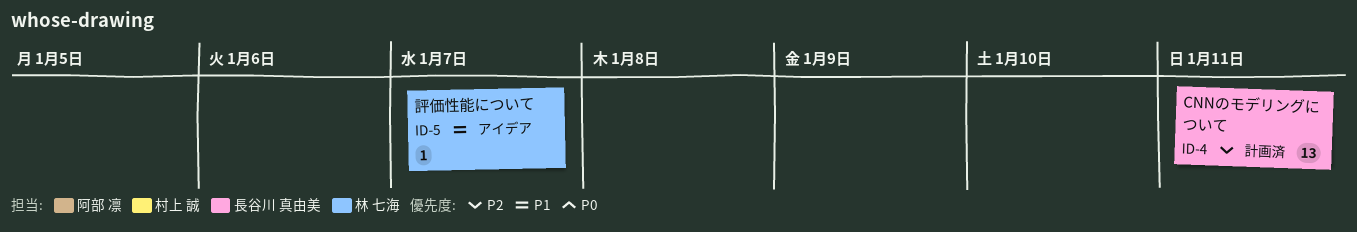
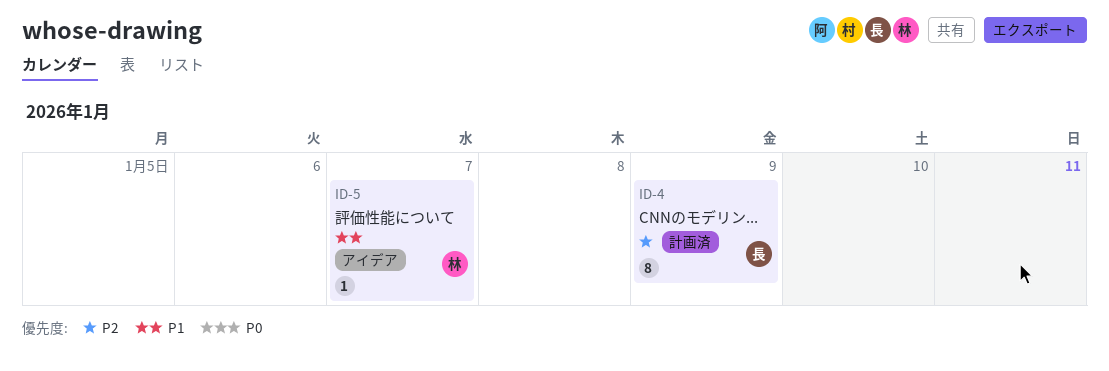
ID-4, estimate: 13 -> 8
ID-4, due: Jan 11 -> Jan 9

